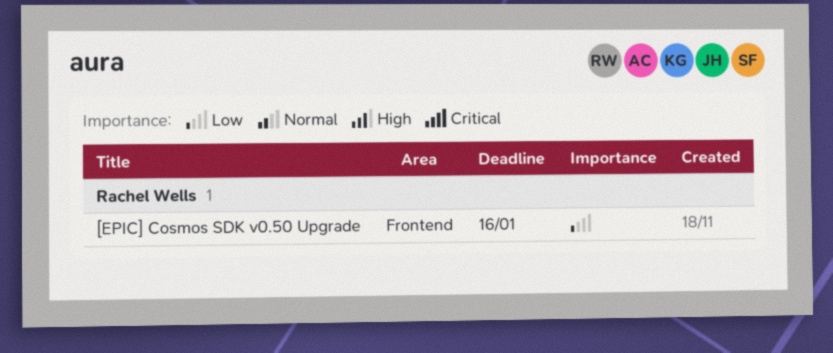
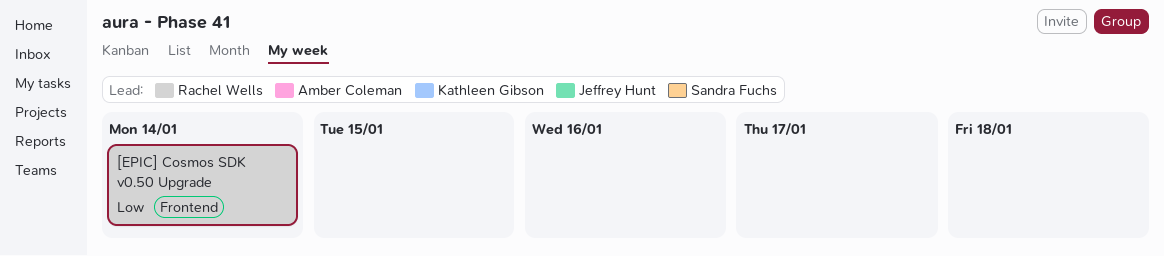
[EPIC] Cosmos SDK v0.50 Upgrade, due: Jan 16 -> Jan 14

